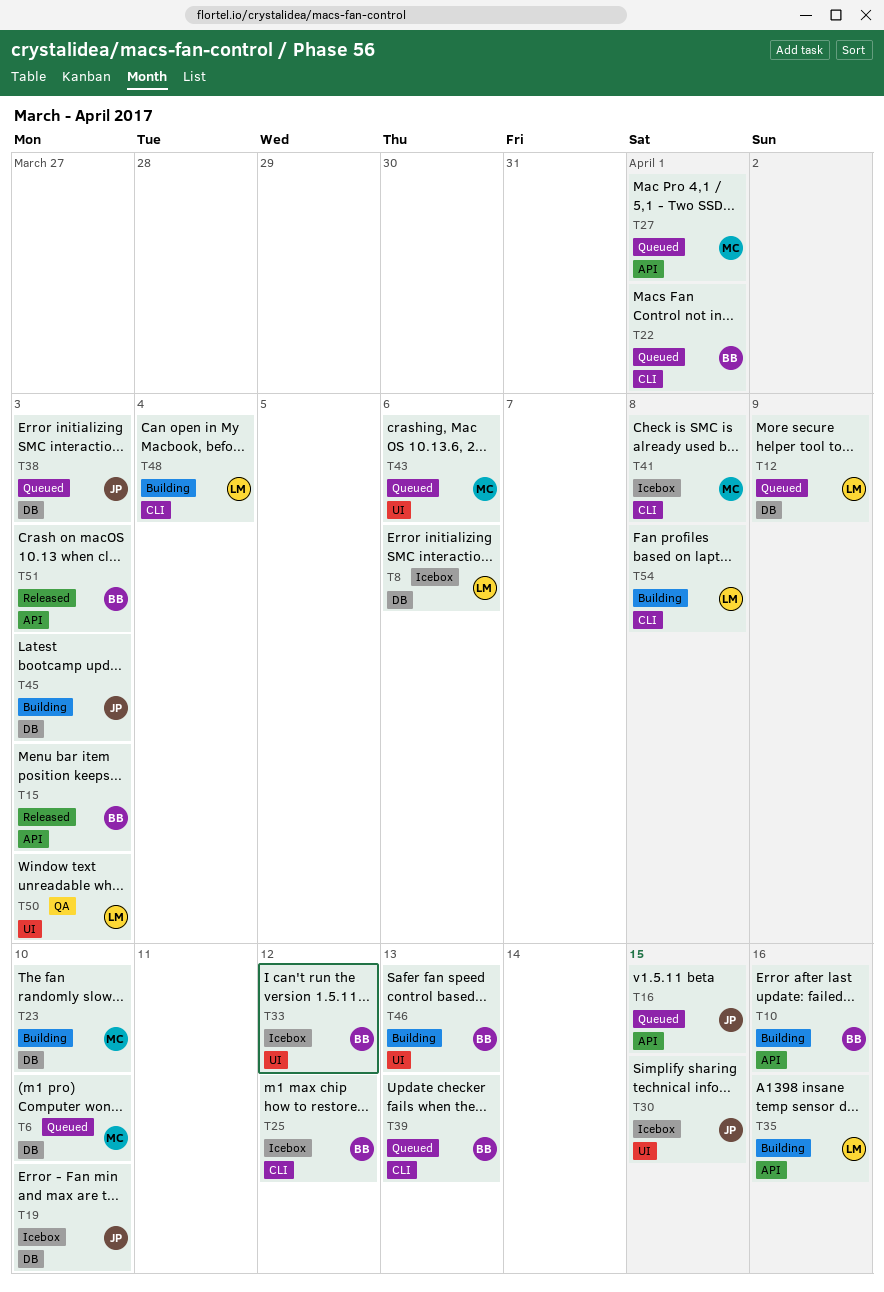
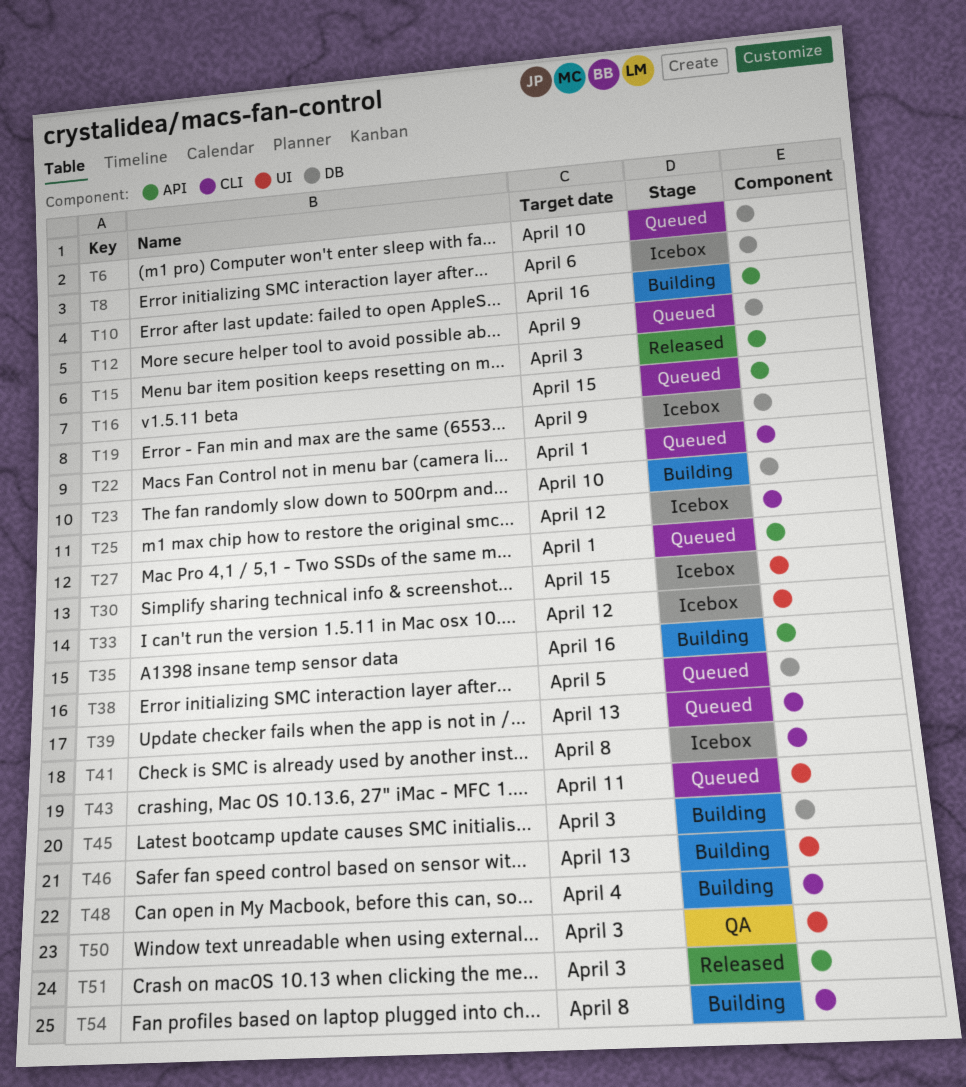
T19, due: Apr 10 -> Apr 9
T38, due: Apr 3 -> Apr 5
T43, due: Apr 6 -> Apr 11

